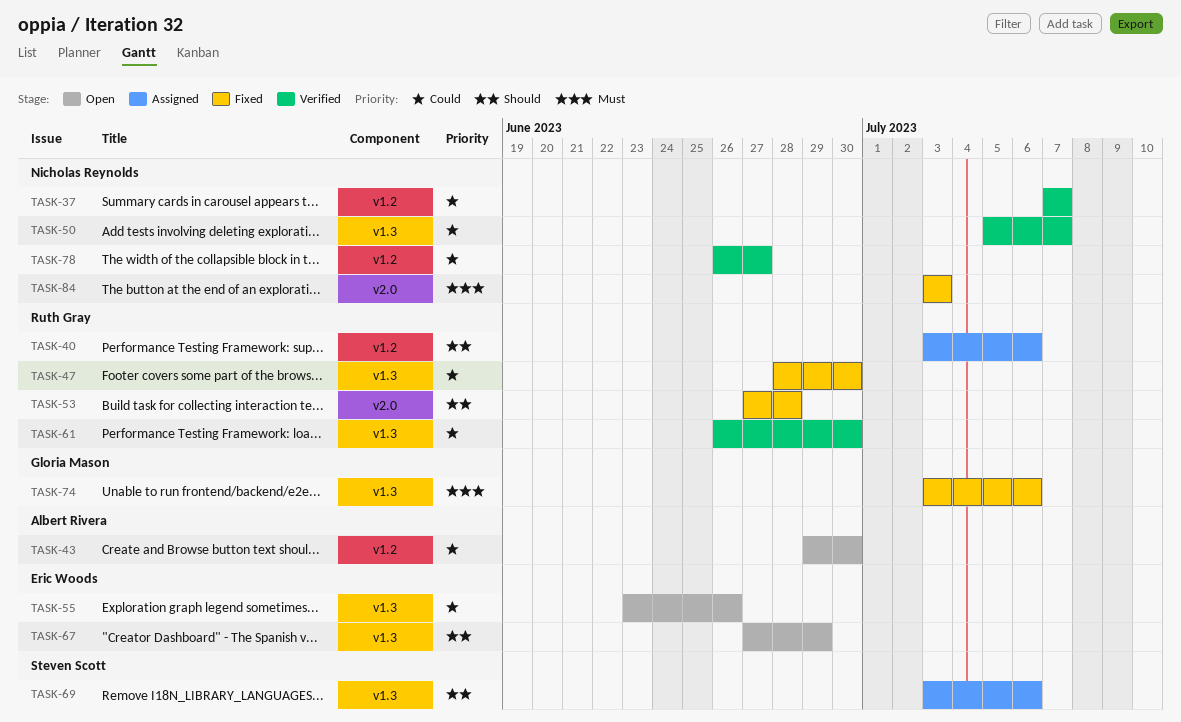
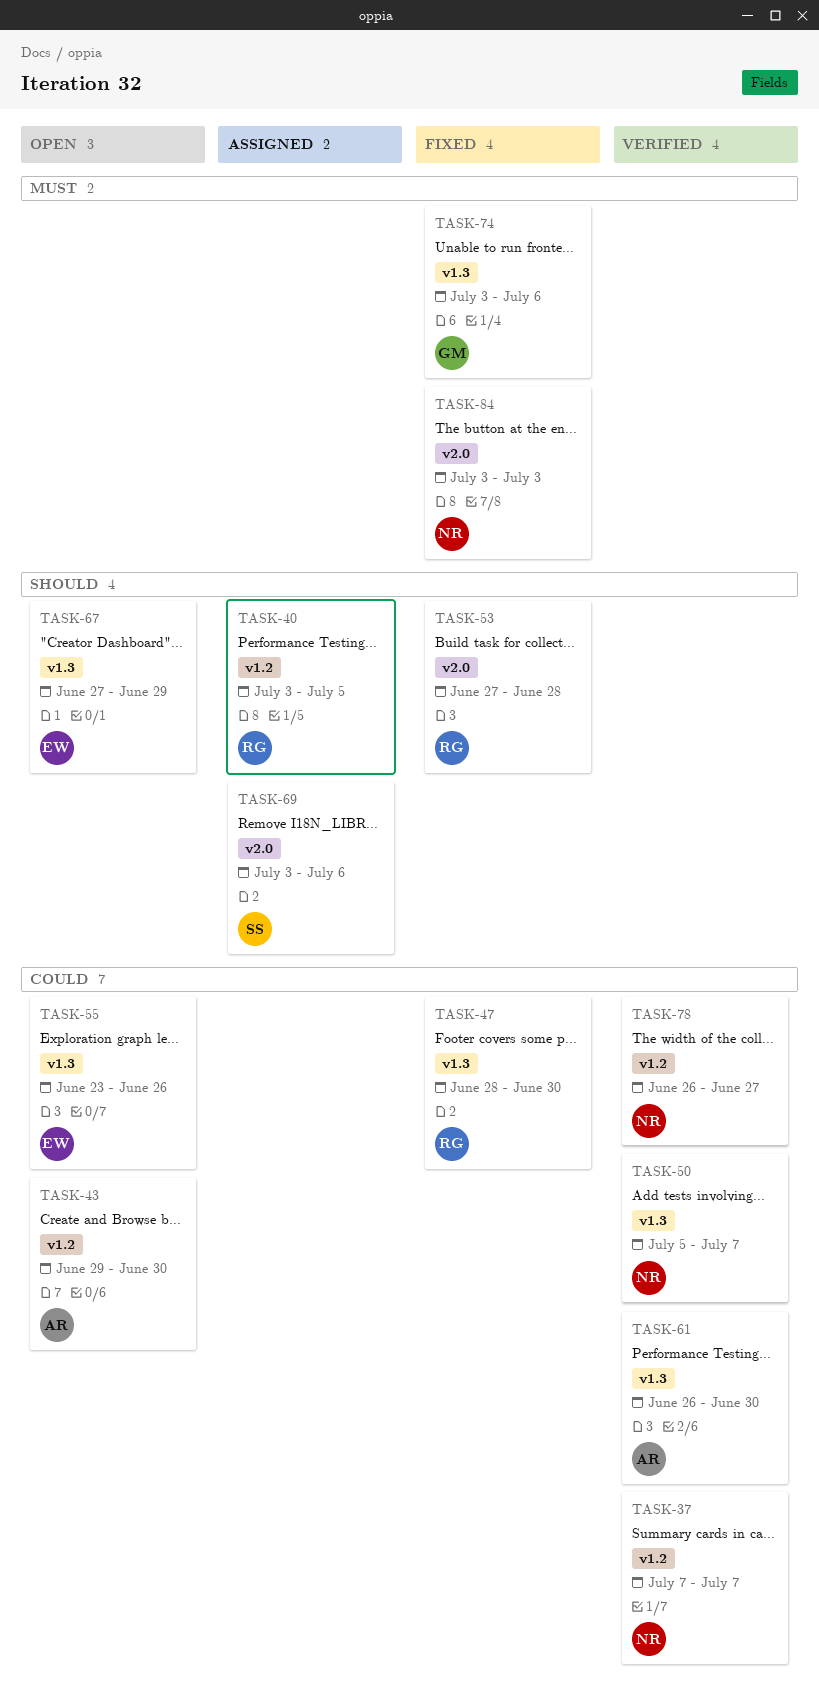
TASK-40, due: Jul 6 -> Jul 5
TASK-61, owner: Ruth Gray -> Albert Rivera
TASK-69, label: v1.3 -> v2.0

